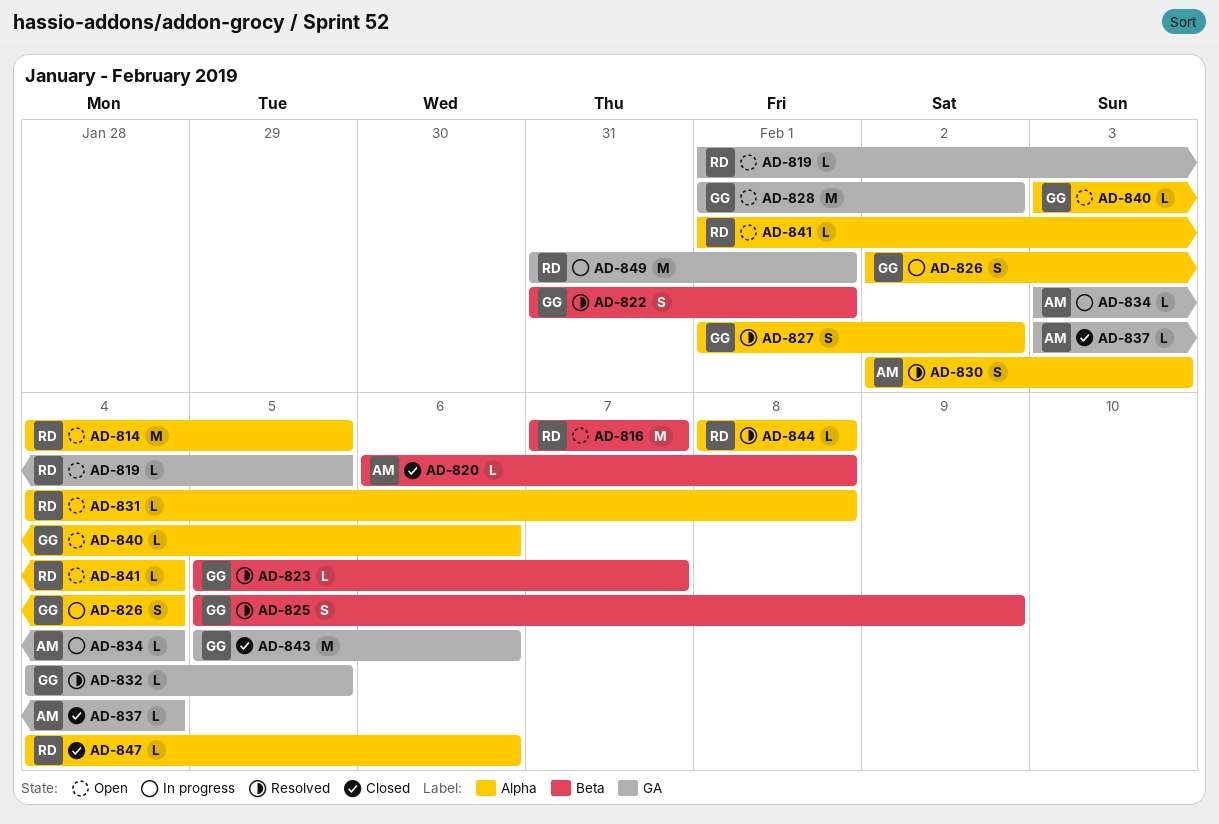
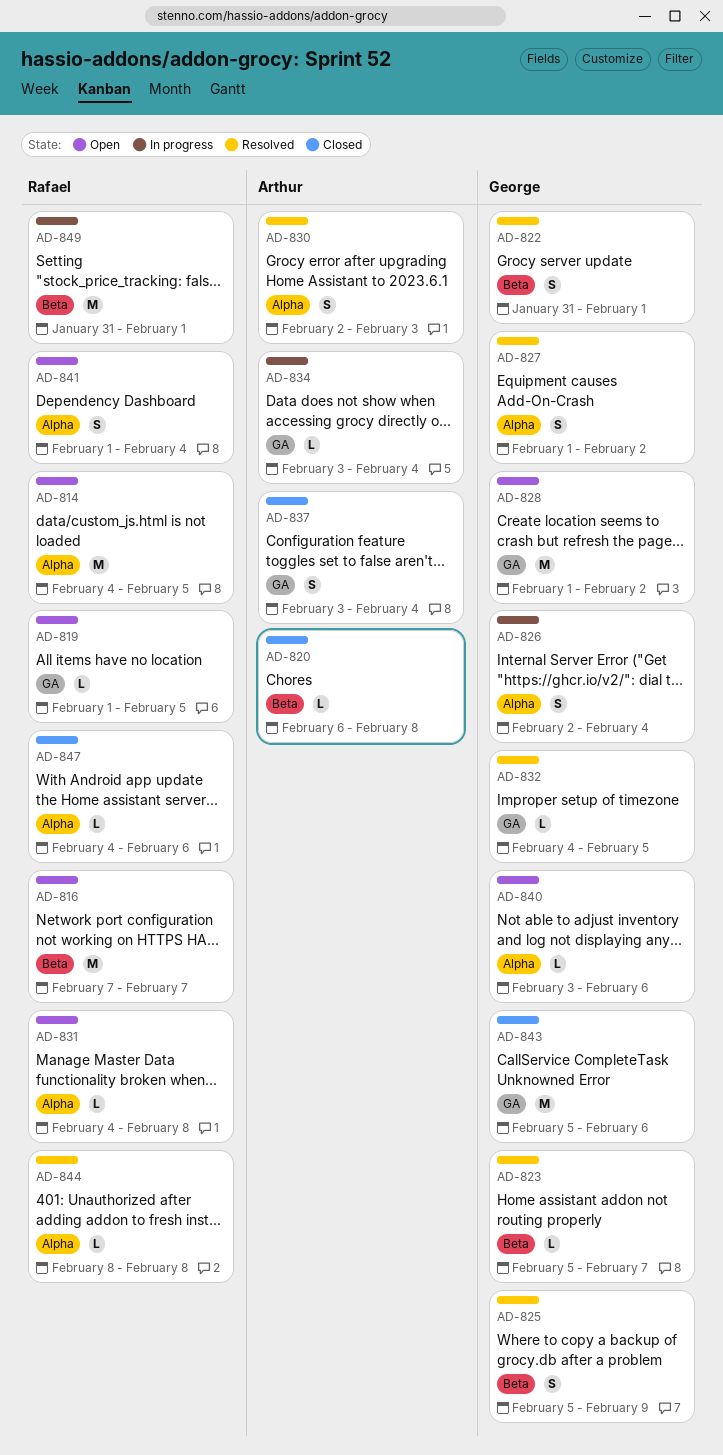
AD-837, estimate: L -> S
AD-841, estimate: L -> S
AD-849, label: GA -> Beta

